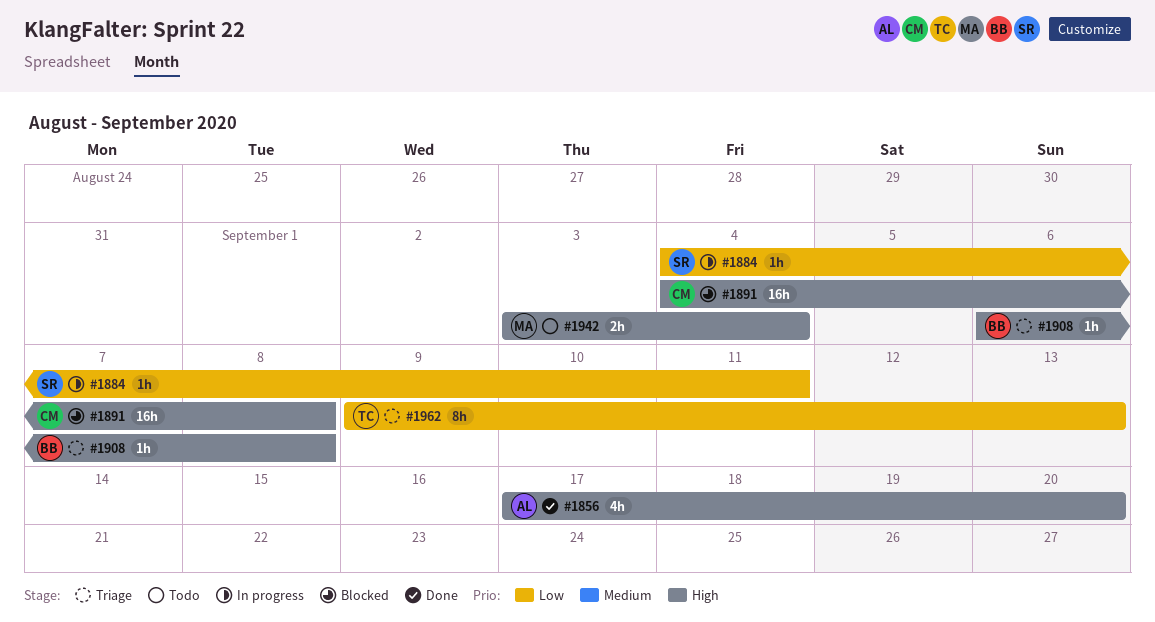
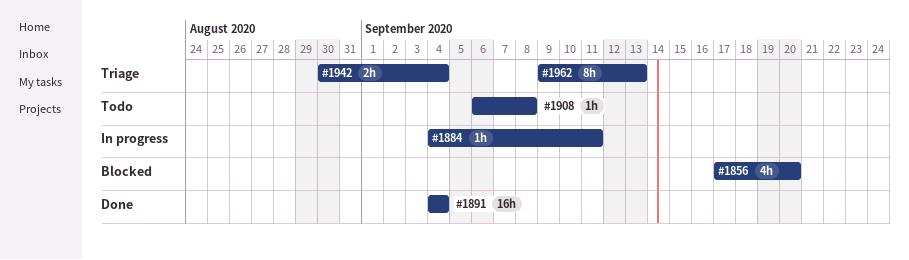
#1856, status: Done -> Blocked
#1891, status: Blocked -> Done
#1891, due: Sep 8 -> Sep 4
#1908, status: Triage -> Todo
#1942, status: Todo -> Triage
#1942, start: Sep 3 -> Aug 30

